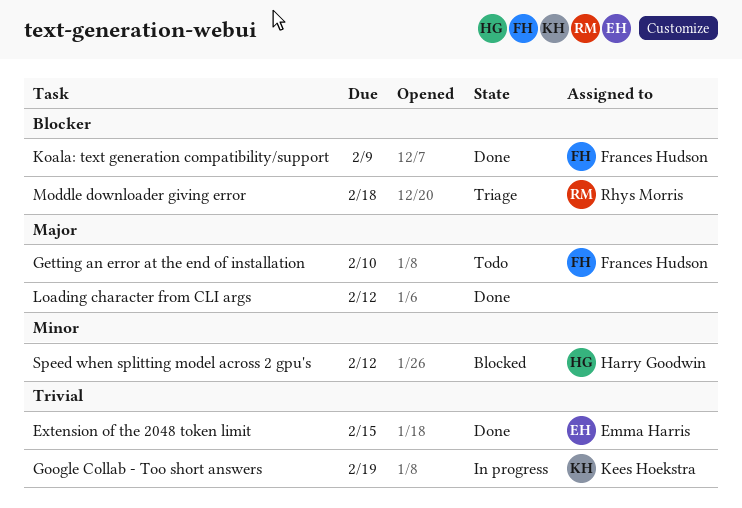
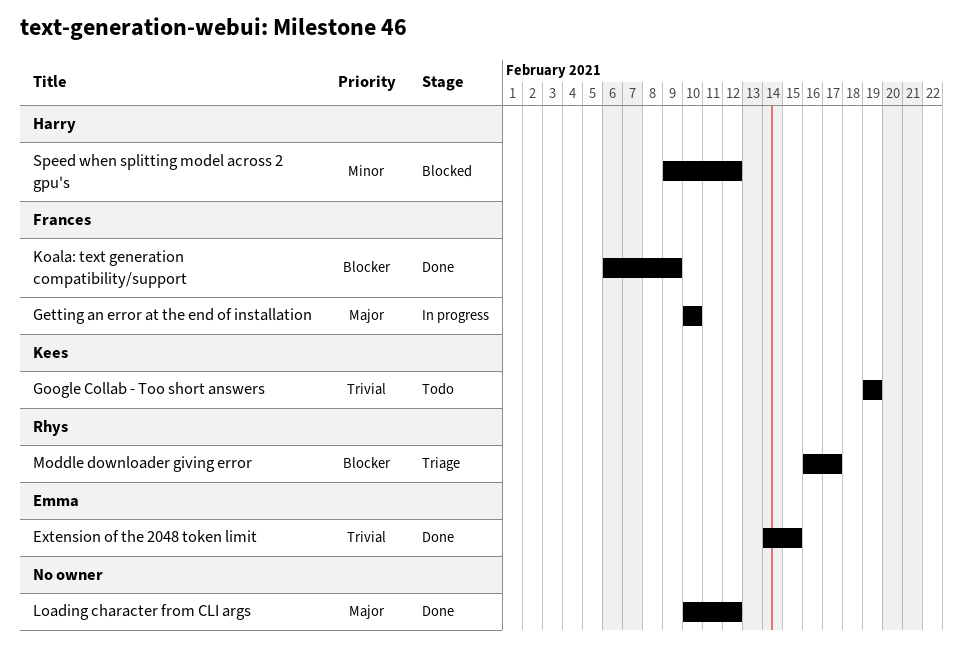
Getting an error at the end of installation, status: Todo -> In progress
Google Collab - Too short answers, status: In progress -> Todo
Moddle downloader giving error, due: Feb 18 -> Feb 17

